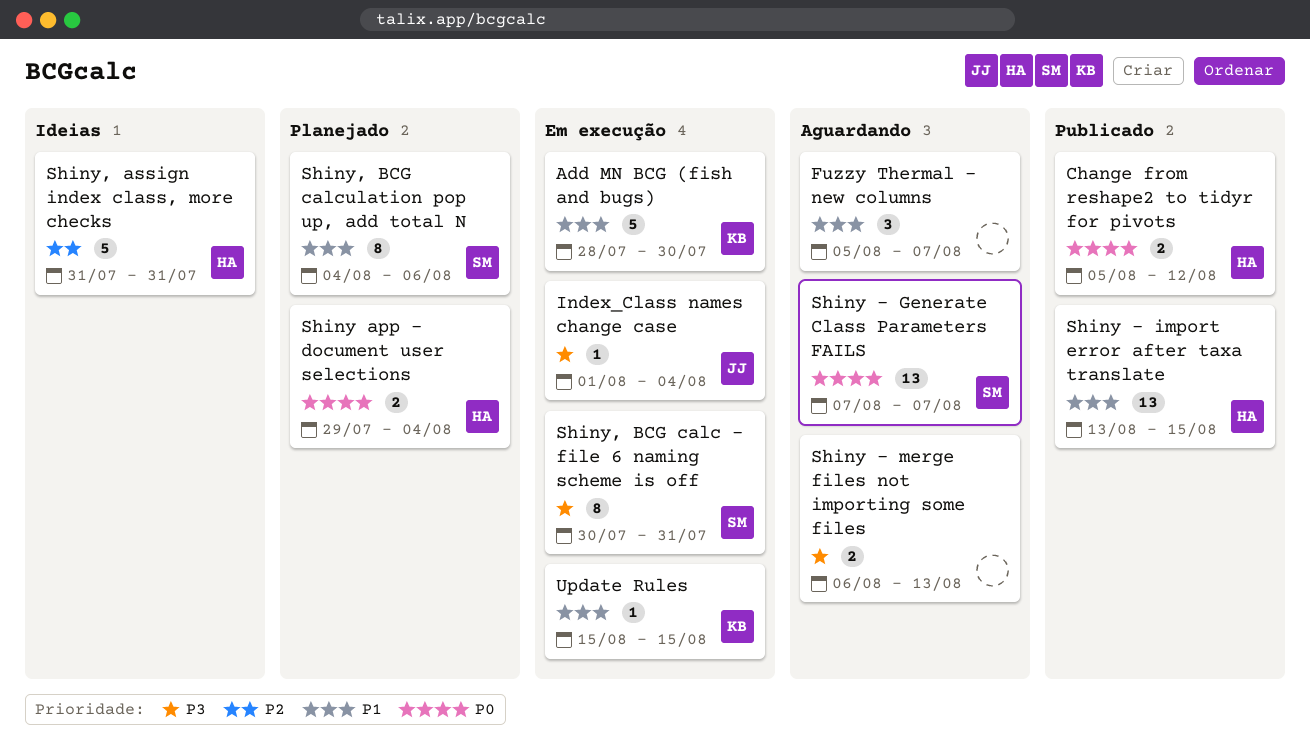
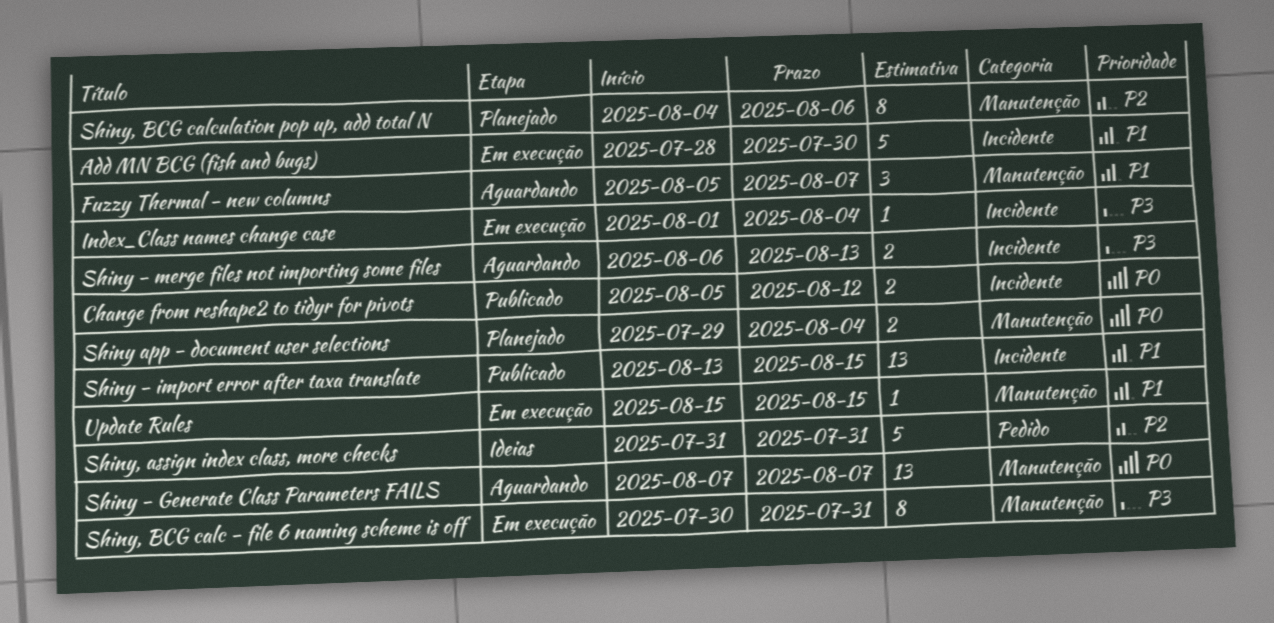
Shiny, BCG calculation pop up, add total N, priority: P1 -> P2

